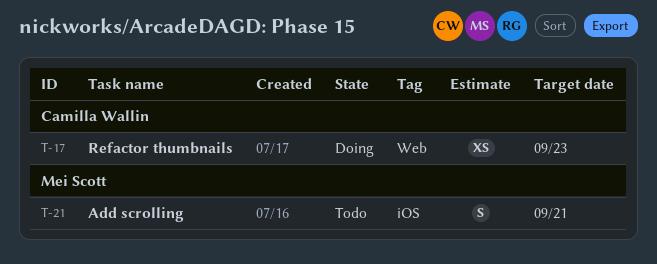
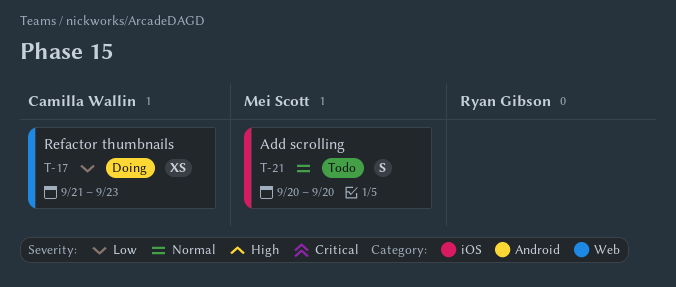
T-21, due: Sep 21 -> Sep 20

